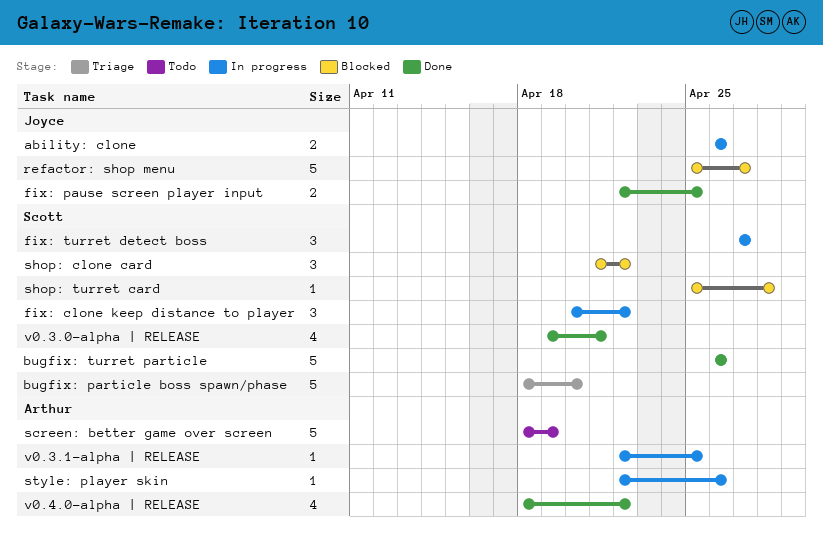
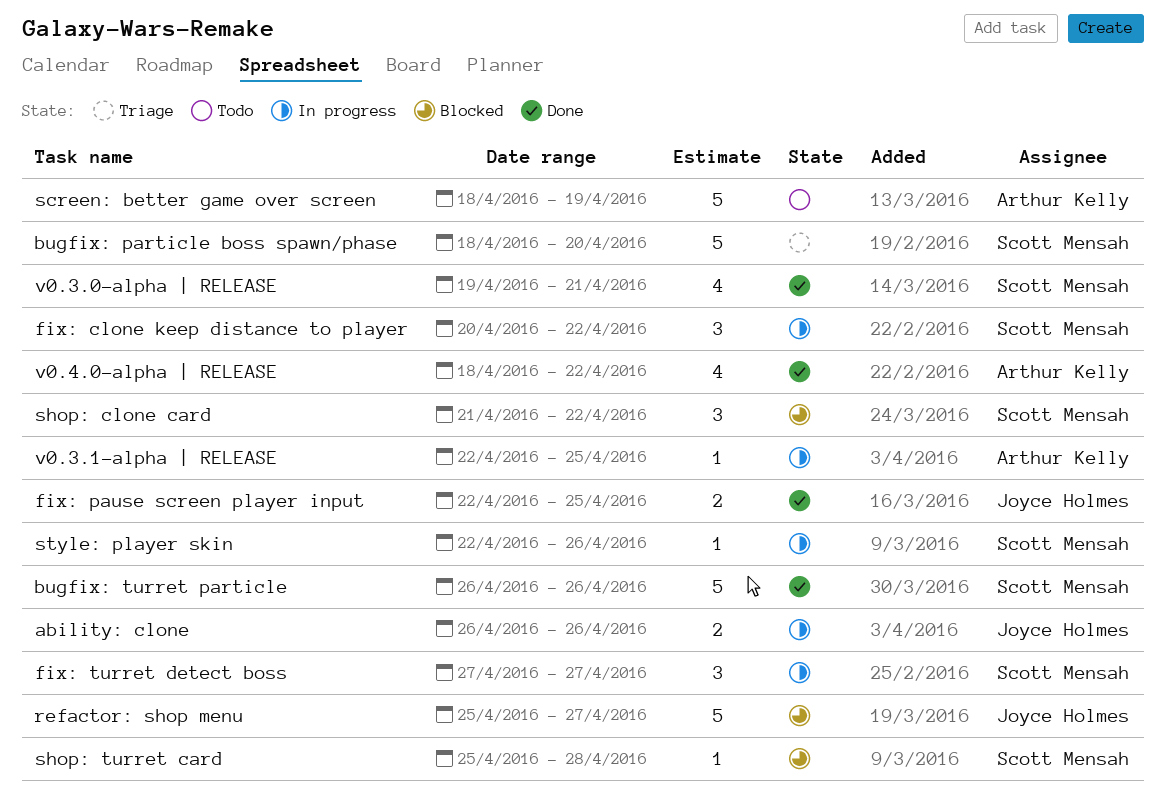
style: player skin, owner: Arthur Kelly -> Scott Mensah

